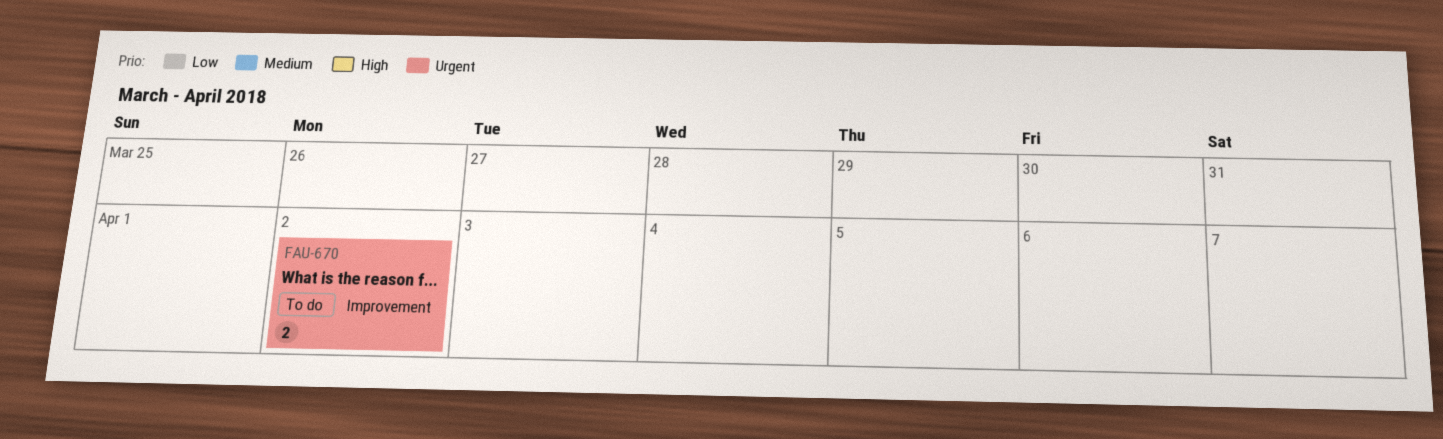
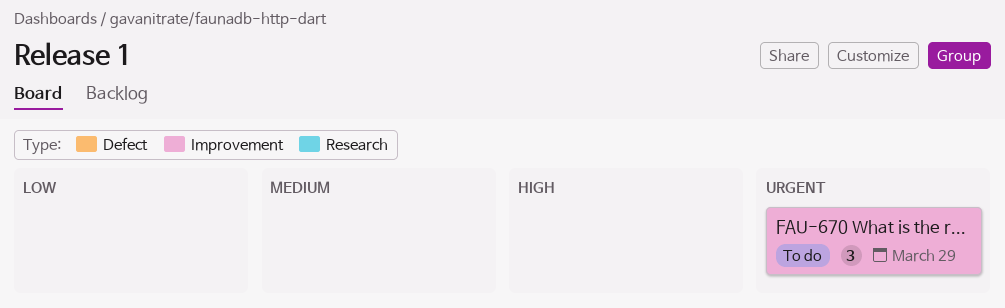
FAU-670, estimate: 2 -> 3
FAU-670, due: Apr 2 -> Mar 29

